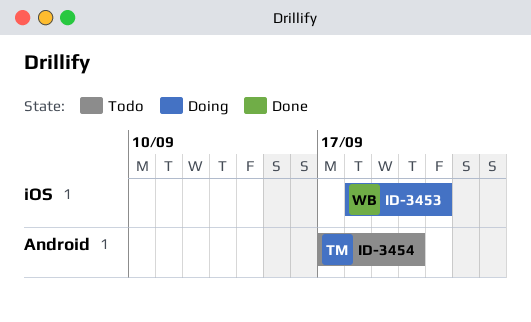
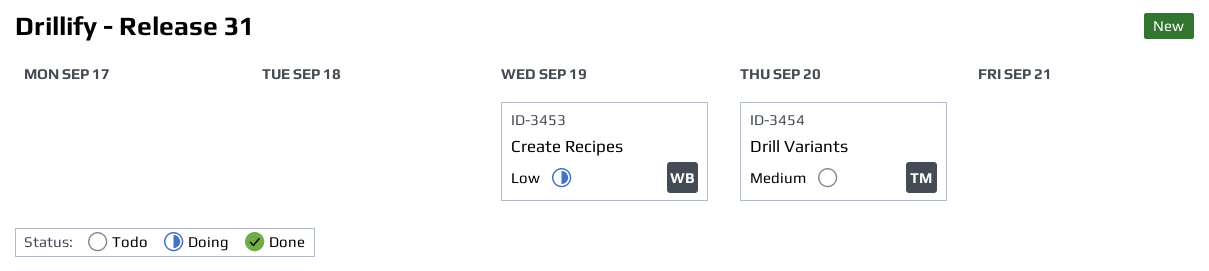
ID-3453, due: Sep 21 -> Sep 19

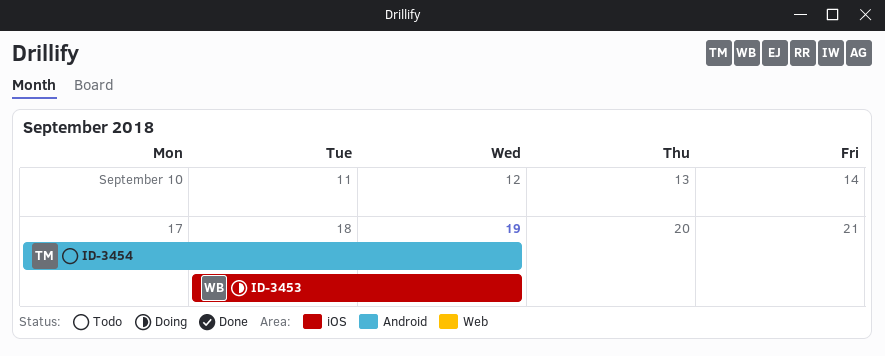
ID-3454, due: Sep 20 -> Sep 19

